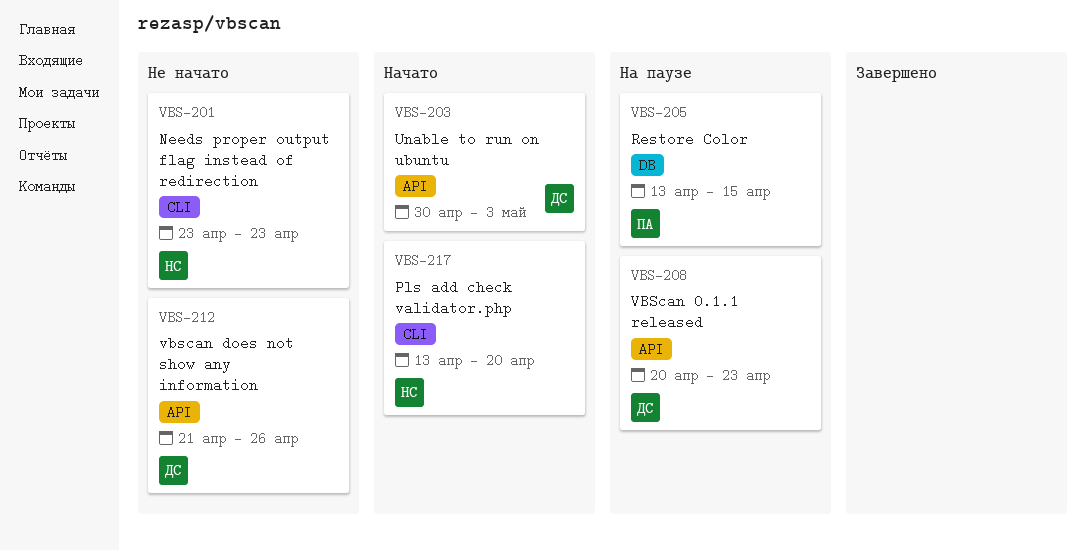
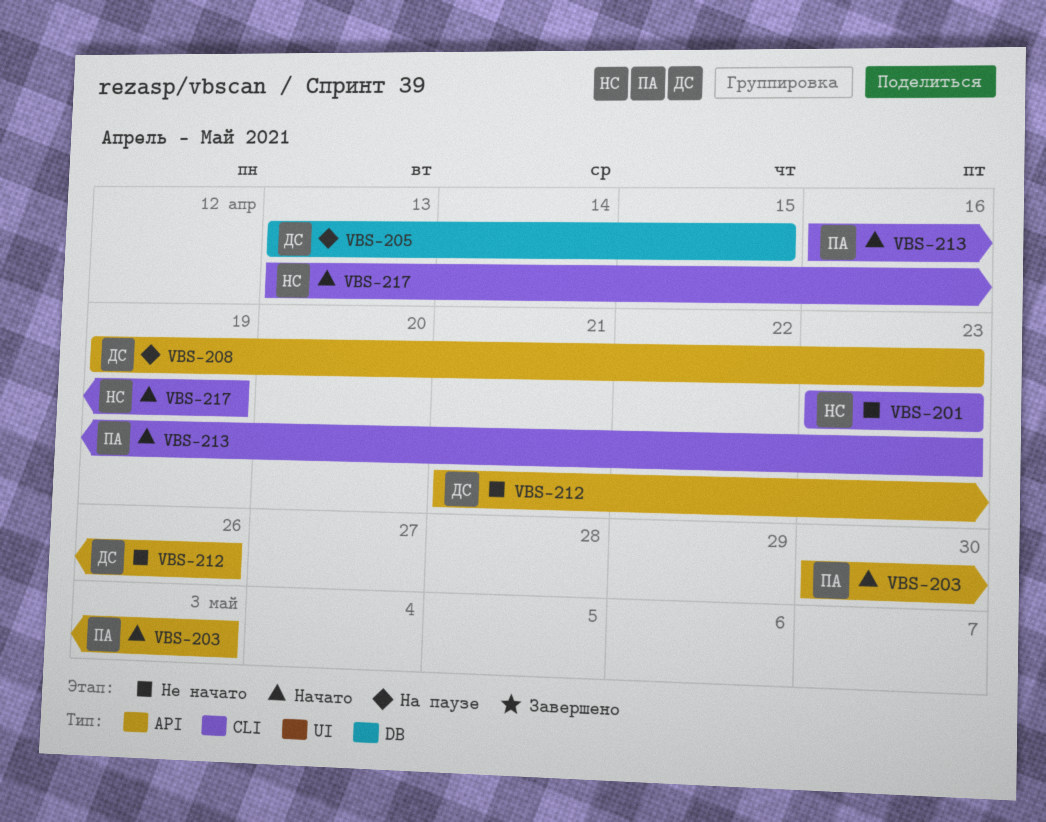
VBS-203, owner: ДС -> ПА
VBS-205, owner: ПА -> ДС
VBS-208, start: Apr 20 -> Apr 19
VBS-213: none -> present
VBS-217, due: Apr 20 -> Apr 19

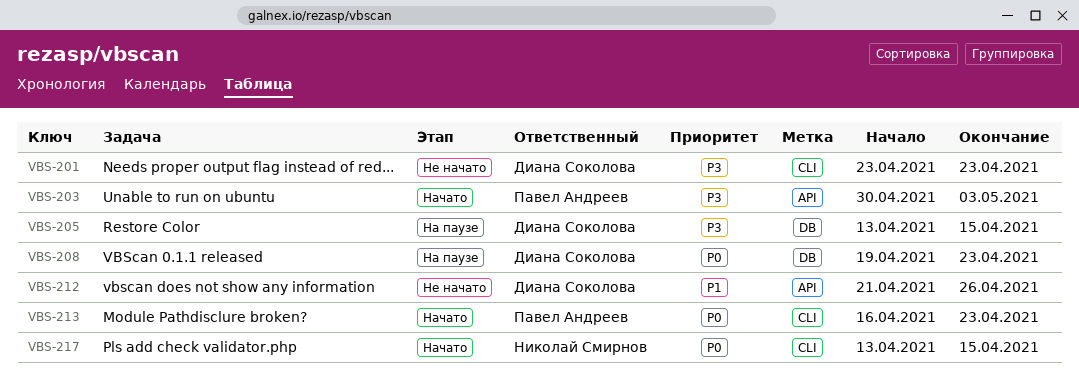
VBS-201, owner: Николай Смирнов -> Диана Соколова
VBS-208, label: API -> DB
VBS-217, due: Apr 19 -> Apr 15

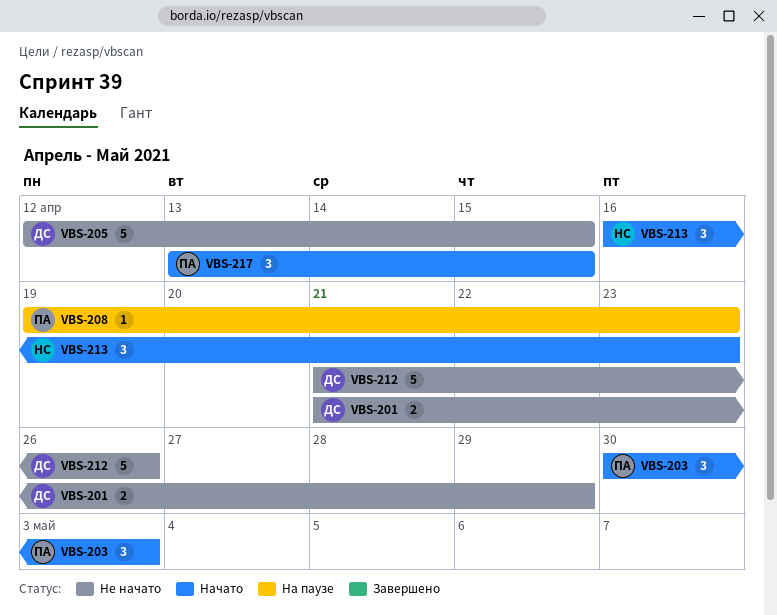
VBS-201, start: Apr 23 -> Apr 21
VBS-201, due: Apr 23 -> Apr 29
VBS-205, status: На паузе -> Не начато
VBS-205, start: Apr 13 -> Apr 12
VBS-208, owner: Диана Соколова -> Павел Андреев
VBS-213, owner: Павел Андреев -> Николай Смирнов
VBS-217, owner: Николай Смирнов -> Павел Андреев

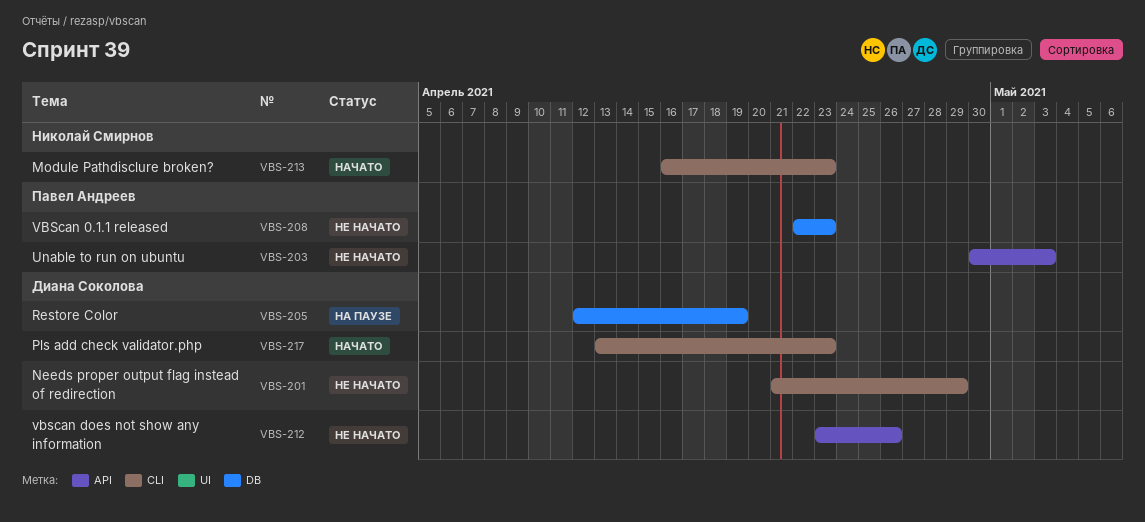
VBS-203, status: Начато -> Не начато
VBS-205, status: Не начато -> На паузе
VBS-205, due: Apr 15 -> Apr 19
VBS-208, status: На паузе -> Не начато
VBS-208, start: Apr 19 -> Apr 22
VBS-212, start: Apr 21 -> Apr 23
VBS-217, owner: Павел Андреев -> Диана Соколова
VBS-217, due: Apr 15 -> Apr 23

